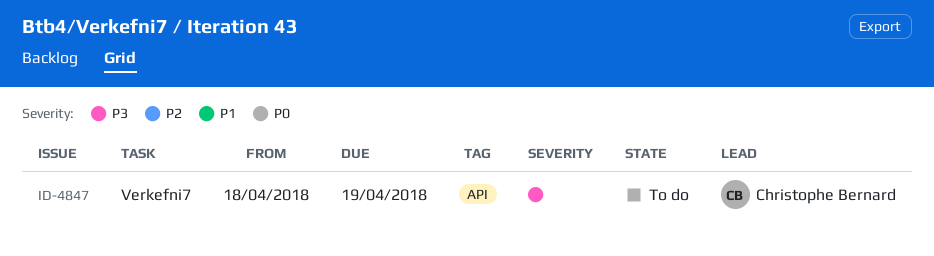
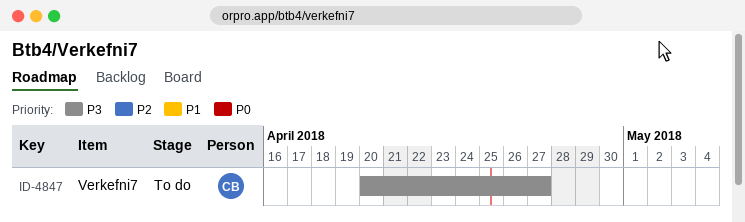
ID-4847, start: Apr 18 -> Apr 20
ID-4847, due: Apr 19 -> Apr 27

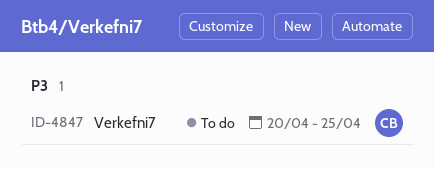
ID-4847, due: Apr 27 -> Apr 25

